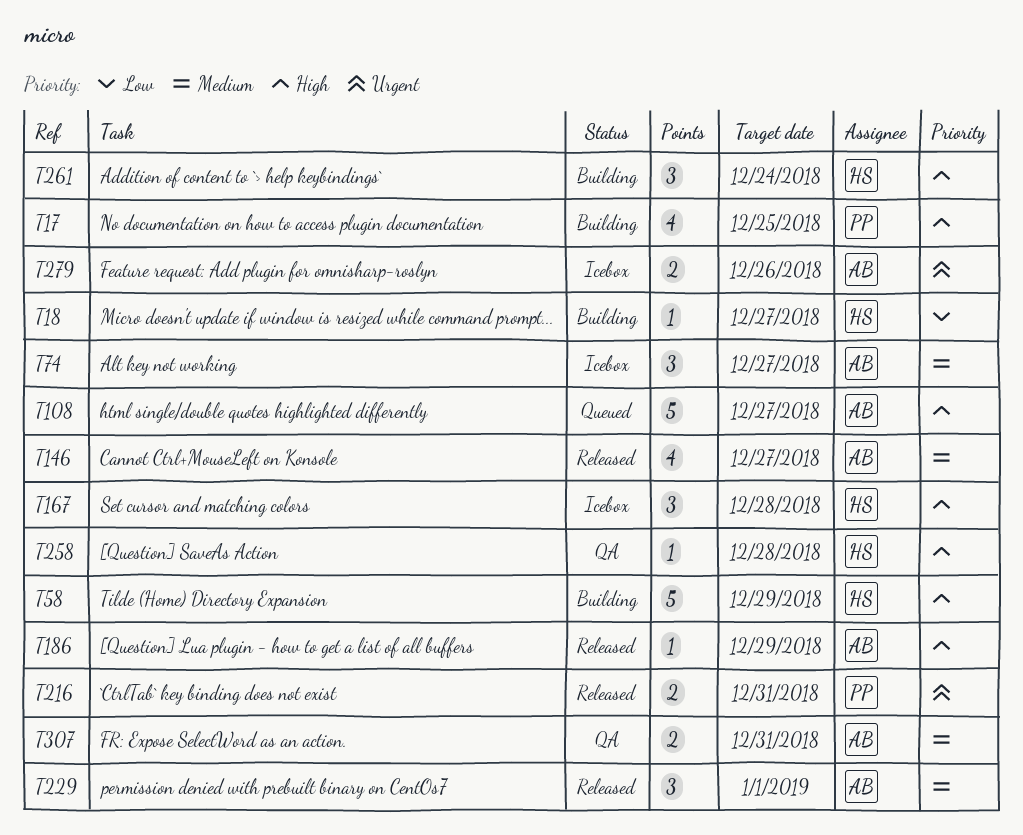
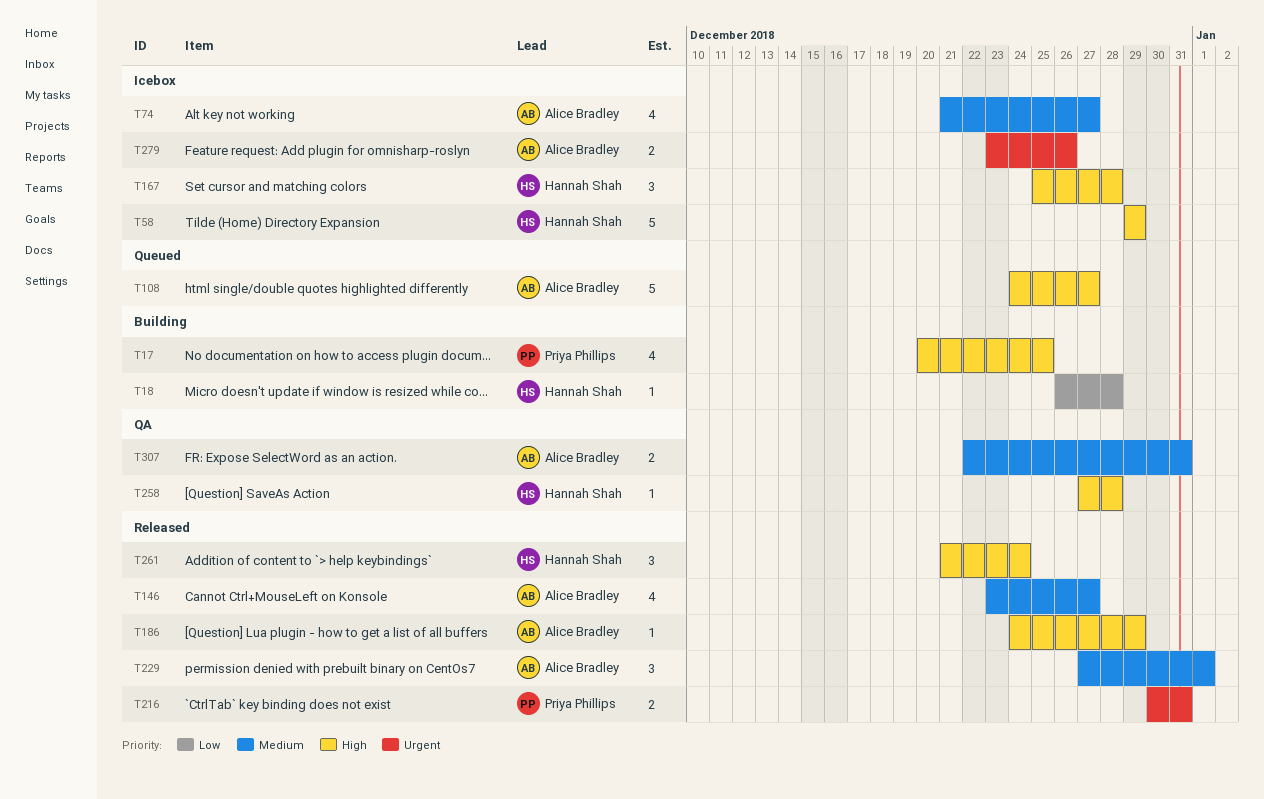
T18, due: Dec 27 -> Dec 28
T58, status: Building -> Icebox
T74, estimate: 3 -> 4
T261, status: Building -> Released

